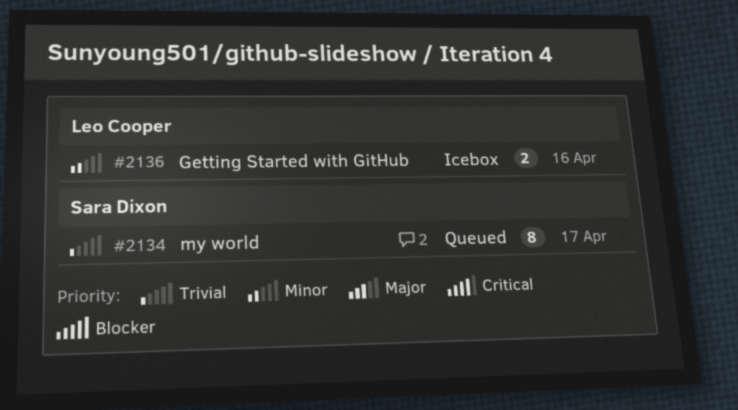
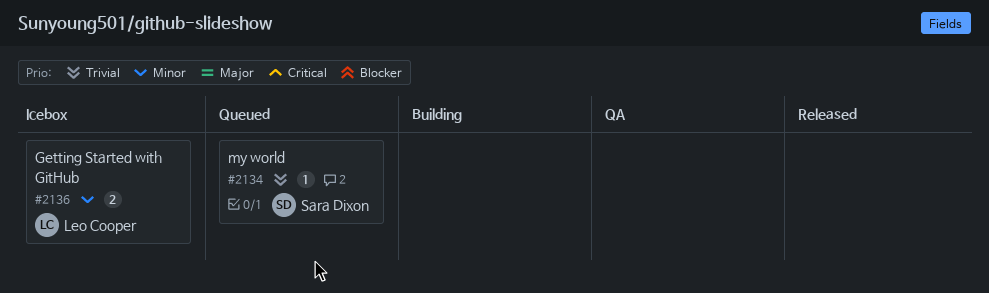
#2134, estimate: 8 -> 1

